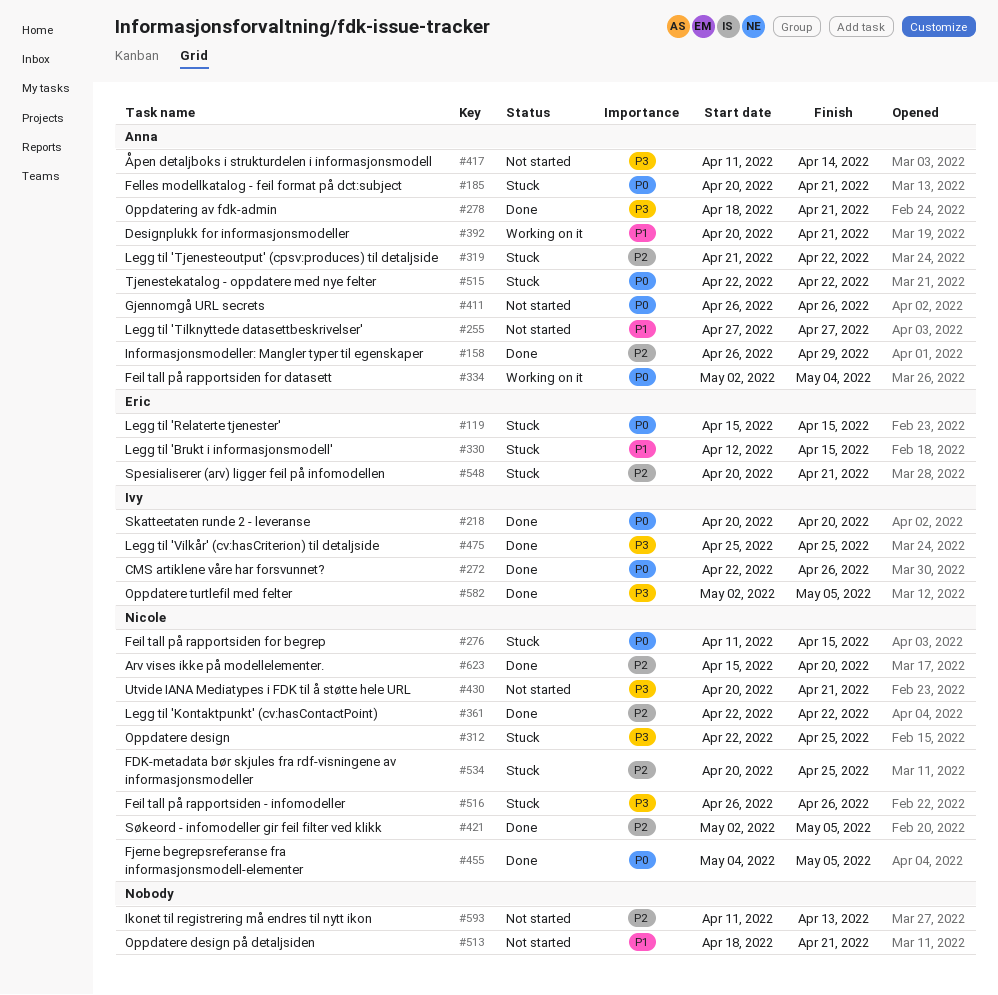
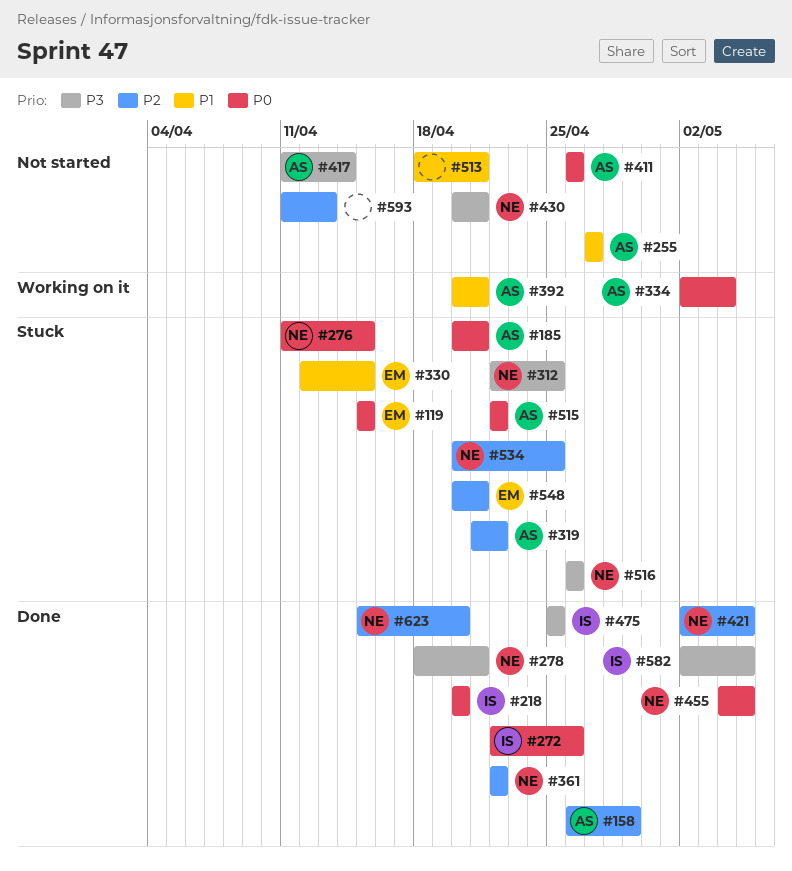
#278, owner: Anna -> Nicole

